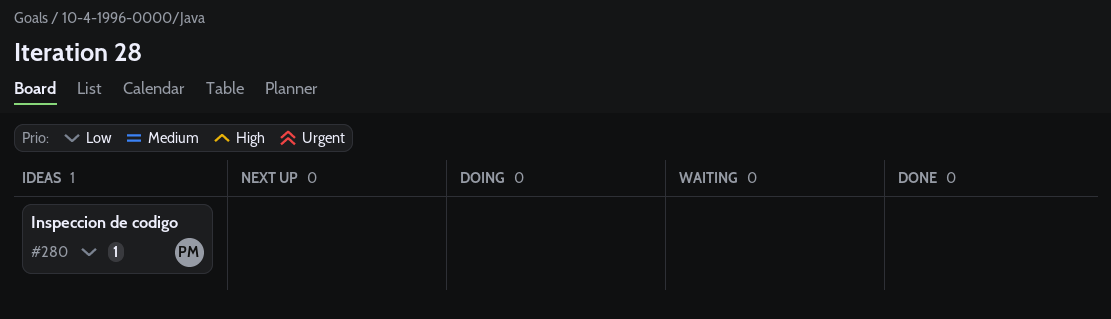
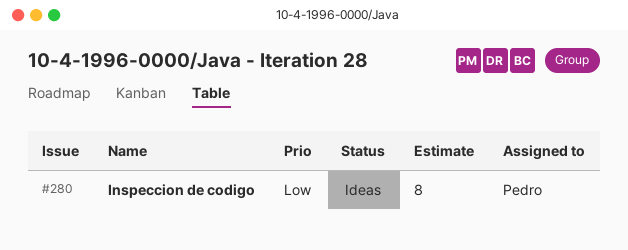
#280, estimate: 1 -> 8

